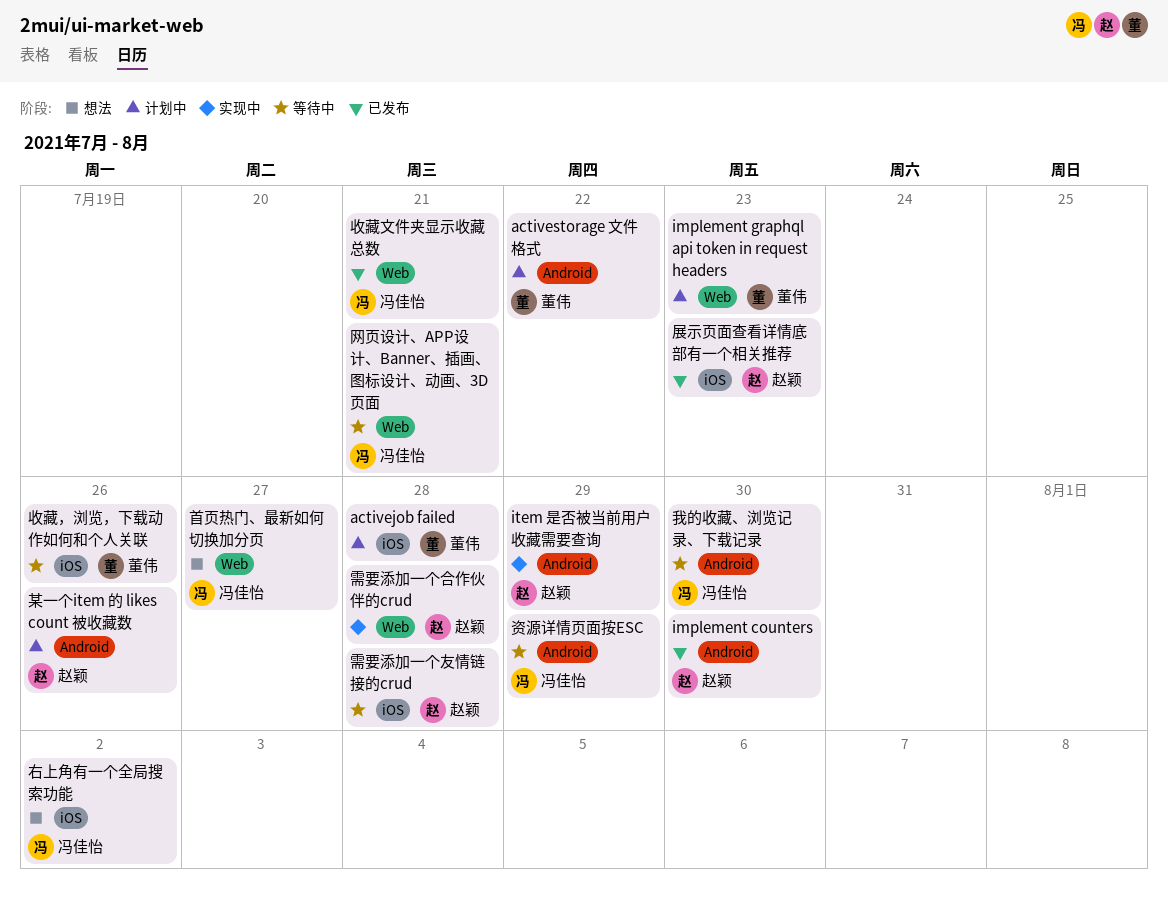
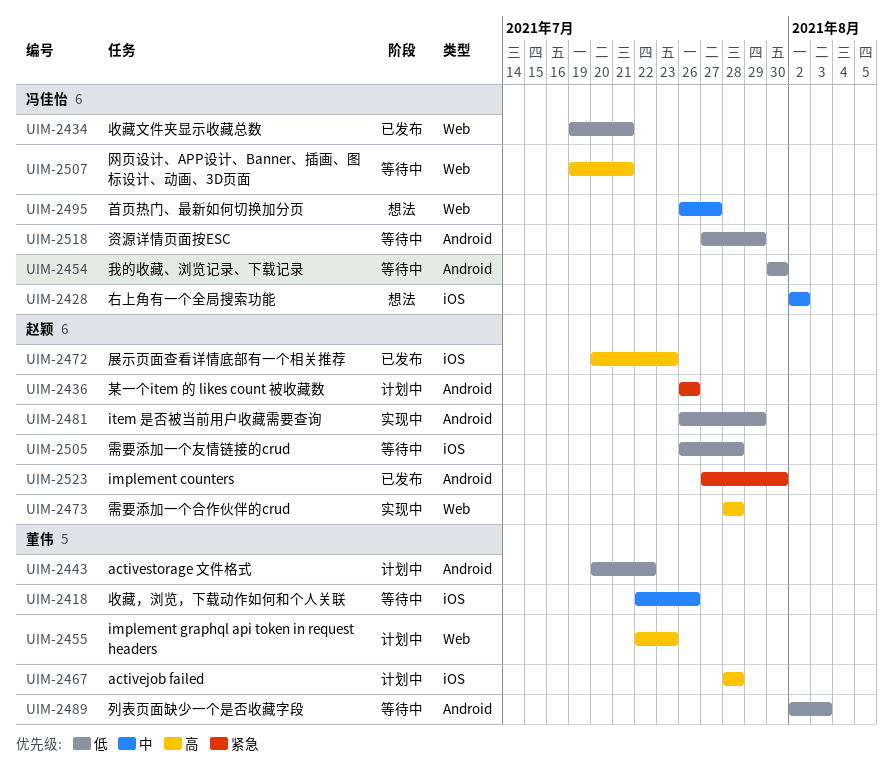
列表页面缺少一个是否收藏字段: none -> present

